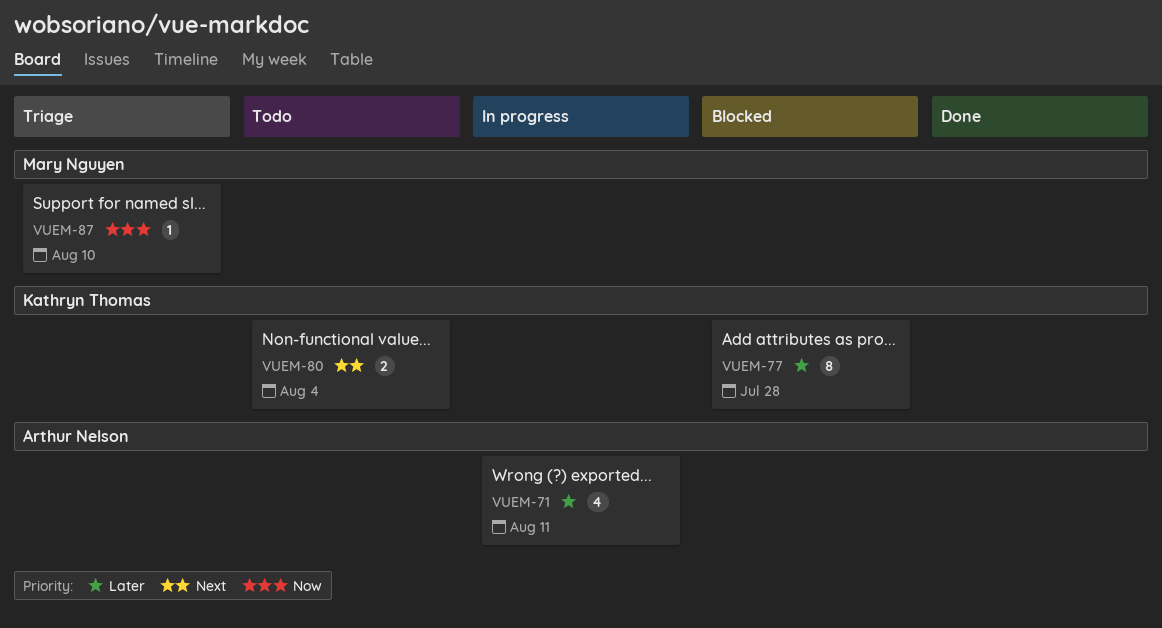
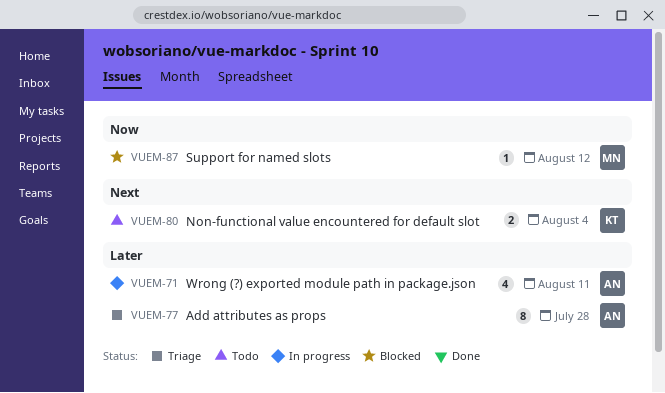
VUEM-77, status: Blocked -> Triage
VUEM-77, owner: Kathryn Thomas -> Arthur Nelson
VUEM-87, status: Triage -> Blocked
VUEM-87, due: Aug 10 -> Aug 12

